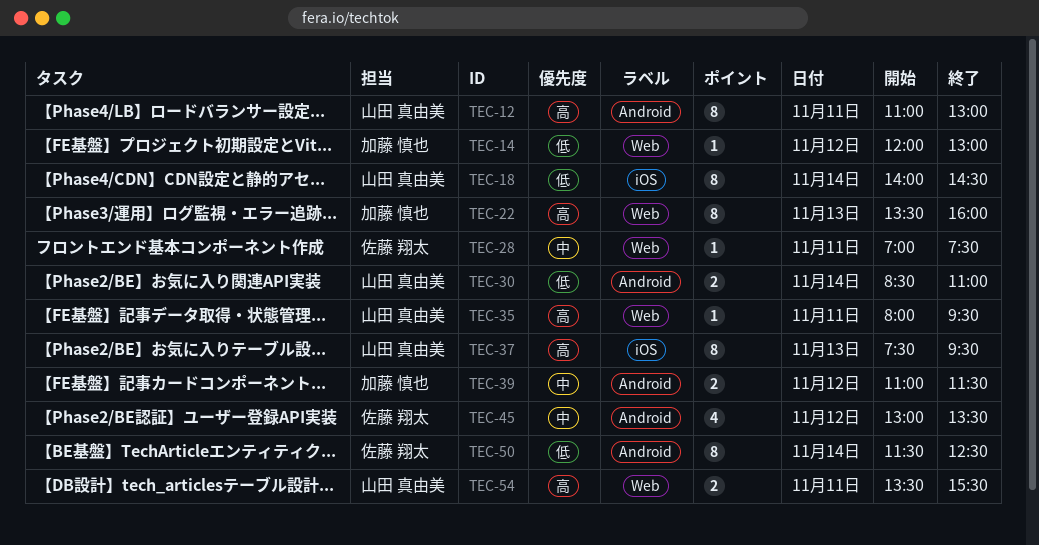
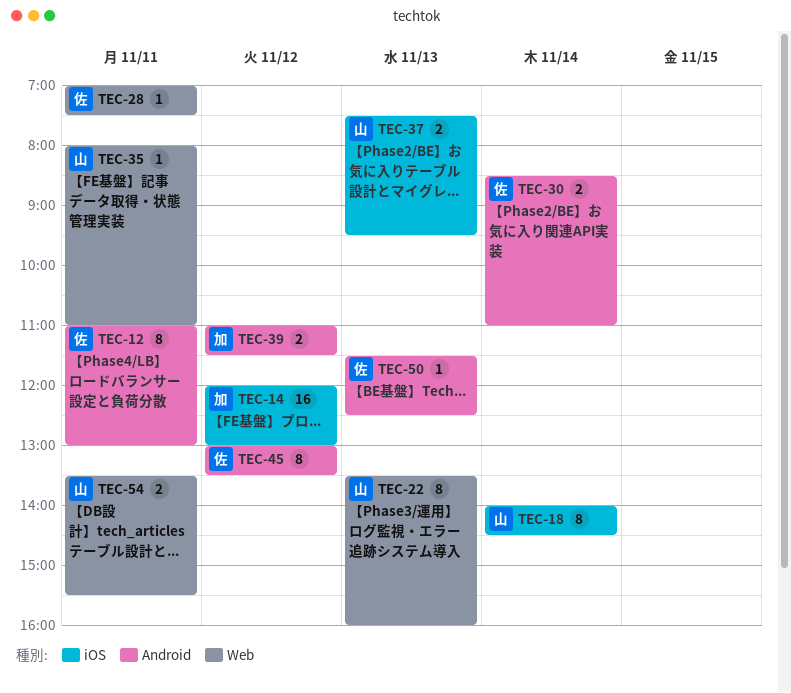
TEC-12, owner: 山田 真由美 -> 佐藤 翔太
TEC-14, label: Web -> iOS
TEC-14, estimate: 1 -> 16
TEC-22, owner: 加藤 慎也 -> 山田 真由美
TEC-30, owner: 山田 真由美 -> 佐藤 翔太
TEC-35, ends: 09:30 -> 11:00
TEC-37, estimate: 8 -> 2
TEC-45, estimate: 4 -> 8
TEC-50, estimate: 8 -> 1
TEC-50, day: Nov 14 -> Nov 13

